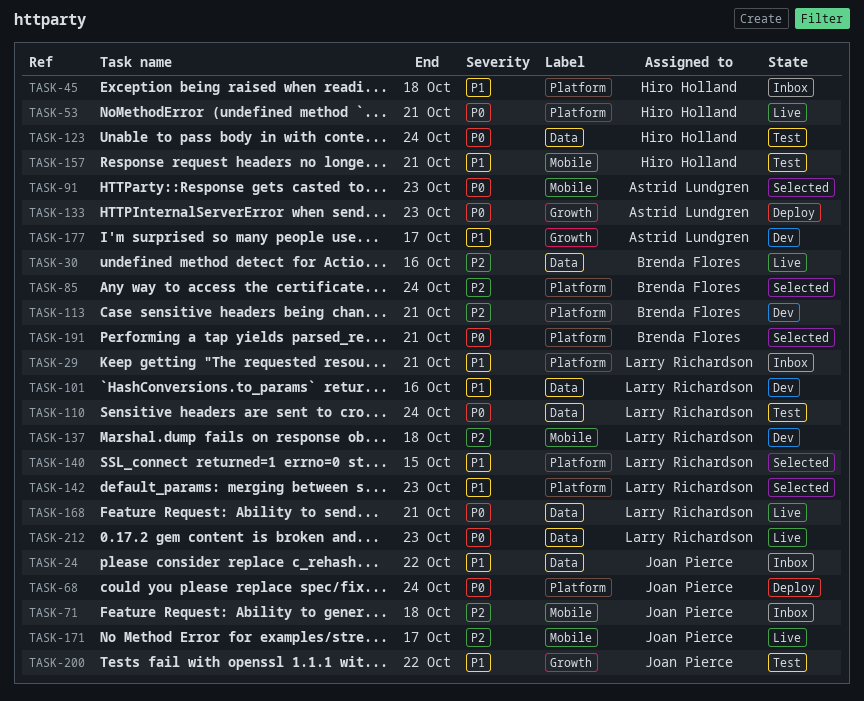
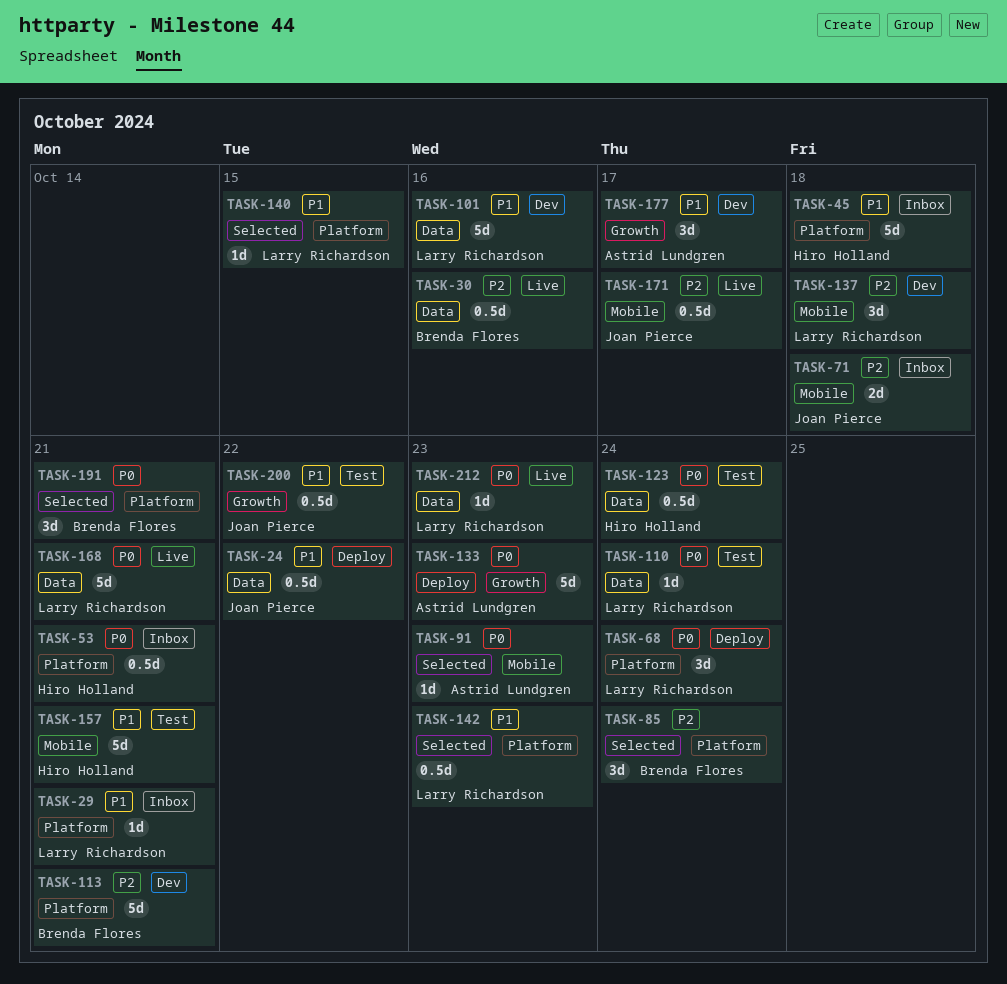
TASK-24, status: Inbox -> Deploy
TASK-53, status: Live -> Inbox
TASK-68, owner: Joan Pierce -> Larry Richardson

